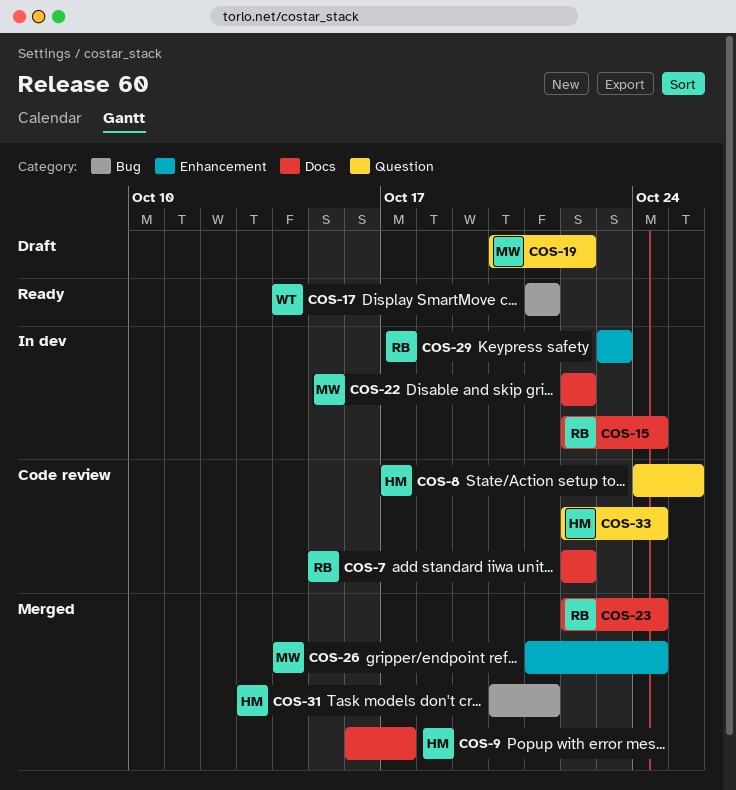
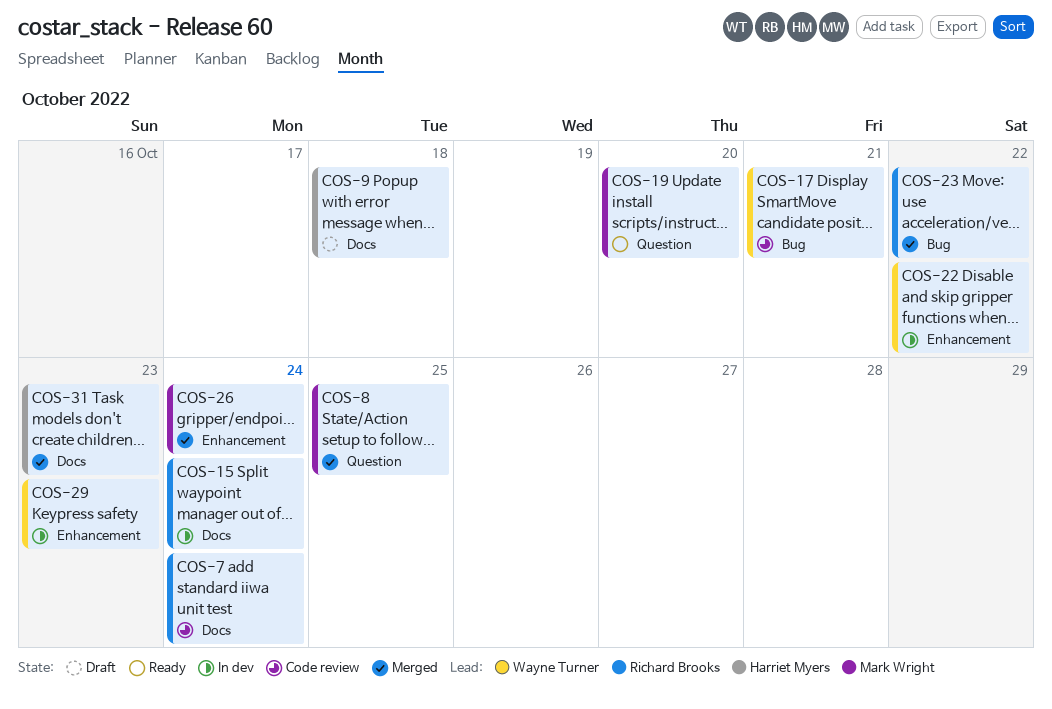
COS-7, due: Oct 22 -> Oct 24
COS-8, status: Code review -> Merged
COS-8, owner: Harriet Myers -> Mark Wright
COS-9, status: Merged -> Draft
COS-9, due: Oct 17 -> Oct 18
COS-17, status: Ready -> Code review
COS-19, status: Draft -> Ready
COS-19, due: Oct 22 -> Oct 20
COS-22, owner: Mark Wright -> Wayne Turner
COS-22, label: Docs -> Enhancement
COS-23, label: Docs -> Bug
COS-23, due: Oct 24 -> Oct 22
COS-29, owner: Richard Brooks -> Wayne Turner
COS-31, label: Bug -> Docs
COS-31, due: Oct 21 -> Oct 23
COS-33: present -> none

